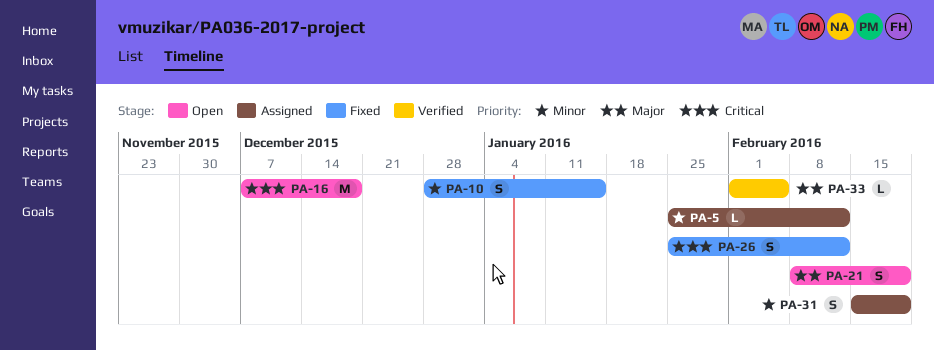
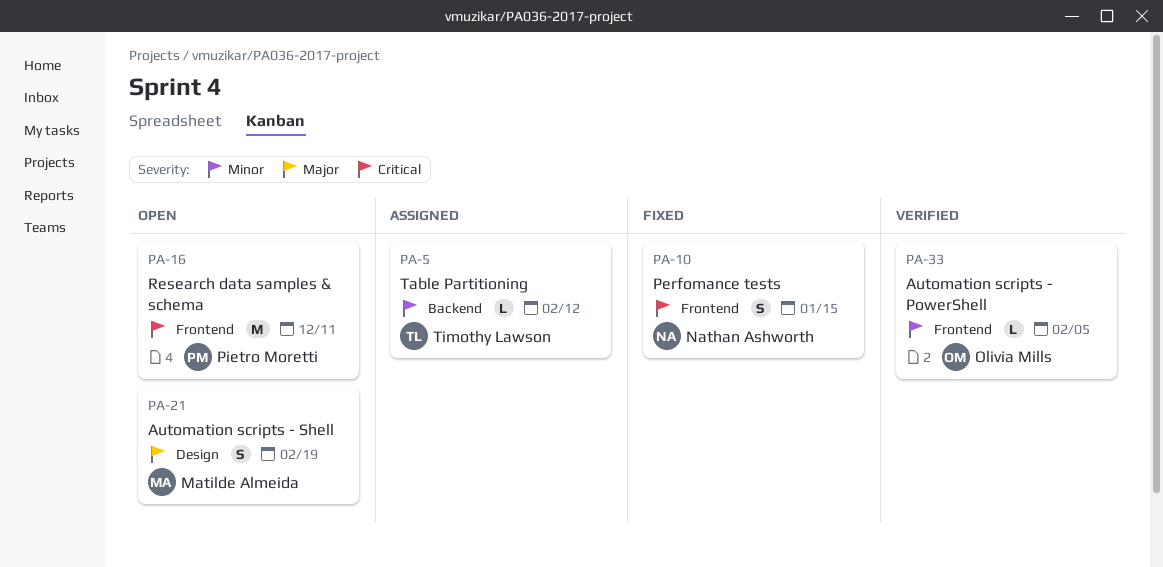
PA-10, priority: Minor -> Critical
PA-16, due: Dec 18 -> Dec 11
PA-26: present -> none
PA-31: present -> none
PA-33, priority: Major -> Minor

